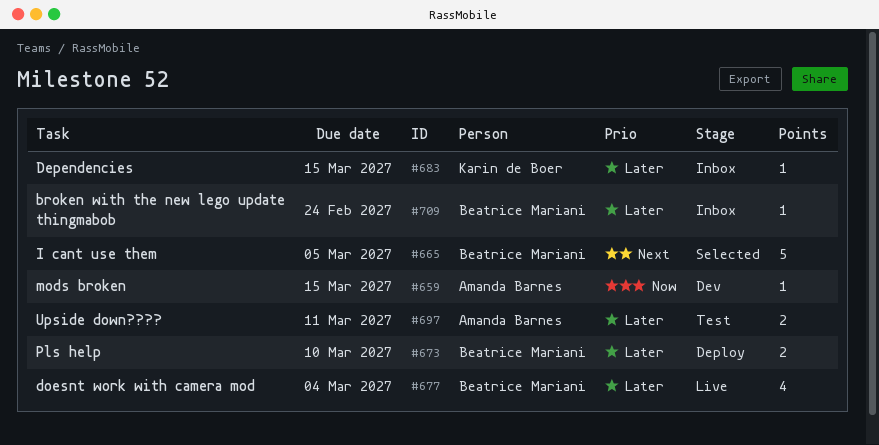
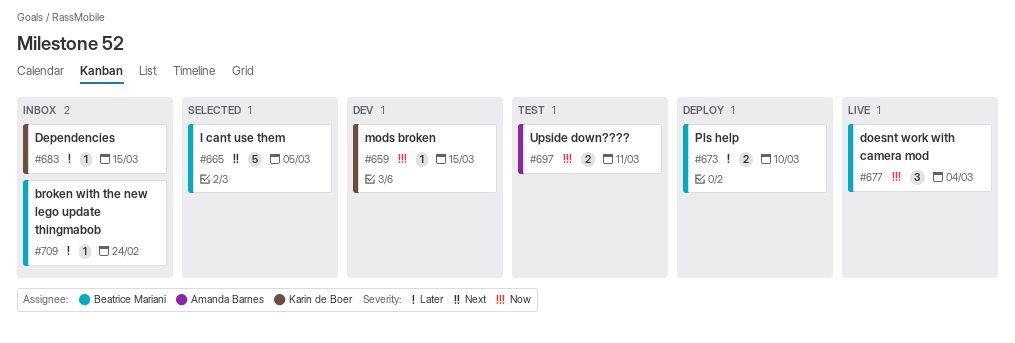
#659, owner: Amanda Barnes -> Karin de Boer
#677, priority: Later -> Now
#677, estimate: 4 -> 3
#697, priority: Later -> Now

